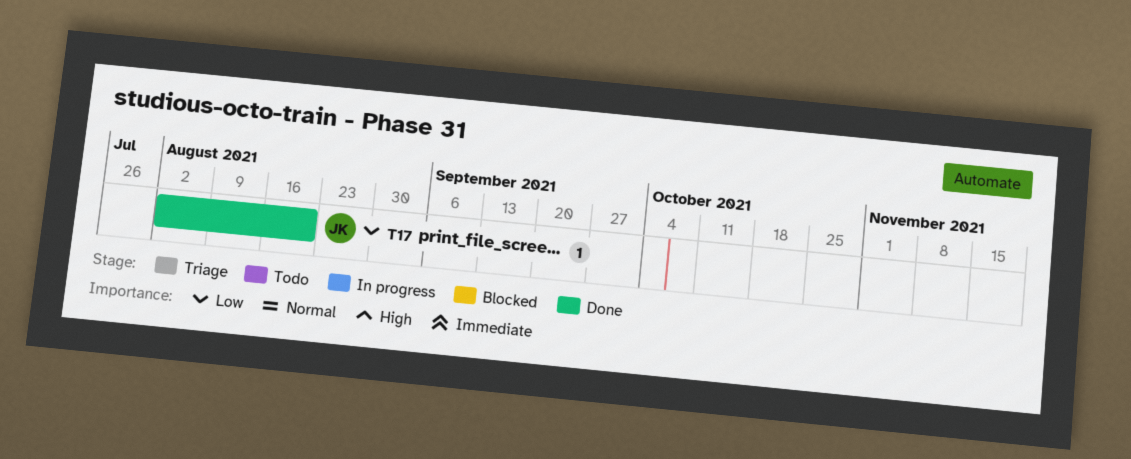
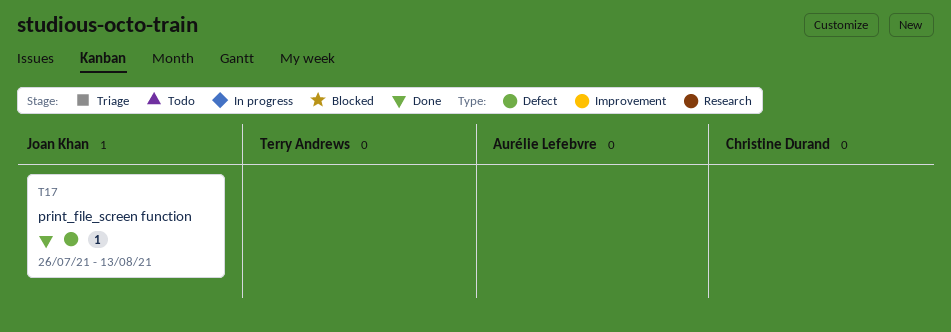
T17, start: Aug 2 -> Jul 26
T17, due: Aug 20 -> Aug 13

